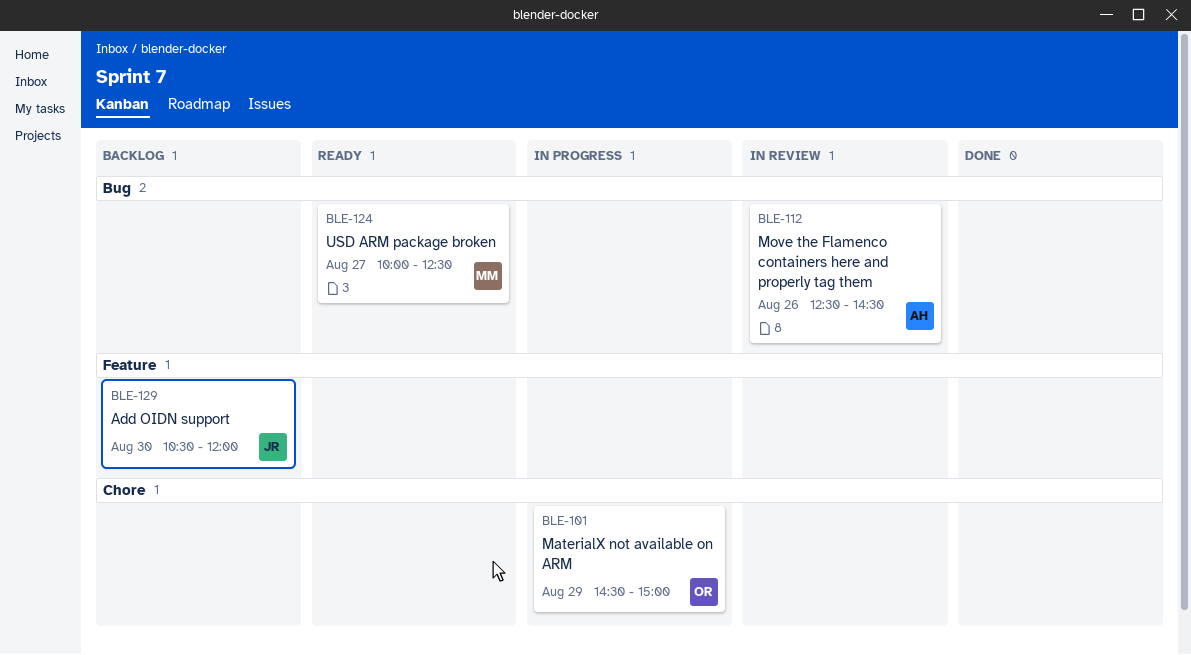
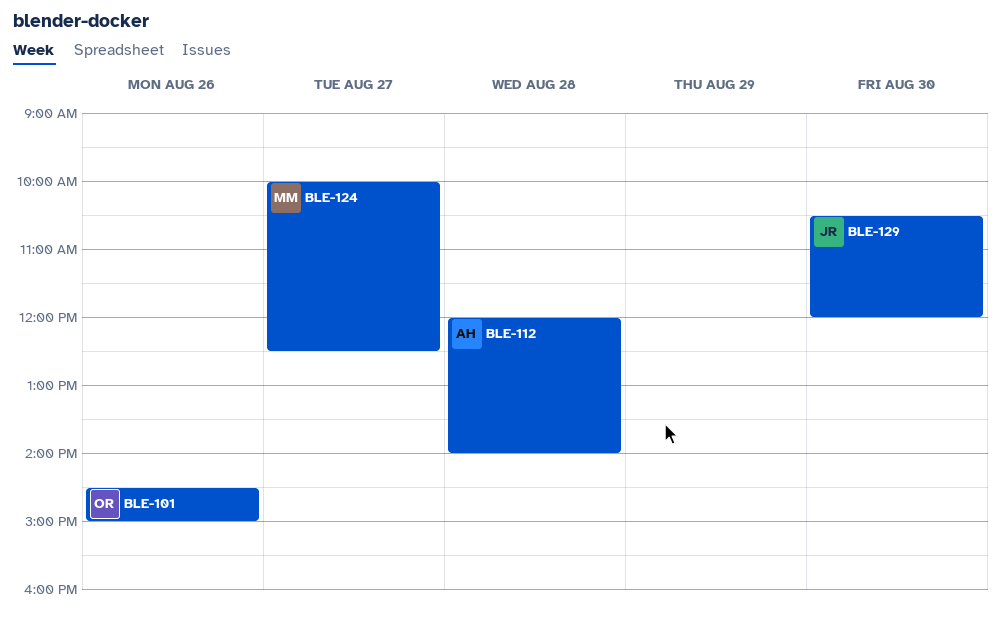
BLE-101, day: Aug 29 -> Aug 26
BLE-112, day: Aug 26 -> Aug 28
BLE-112, begins: 12:30 -> 12:00
BLE-112, ends: 14:30 -> 14:00

